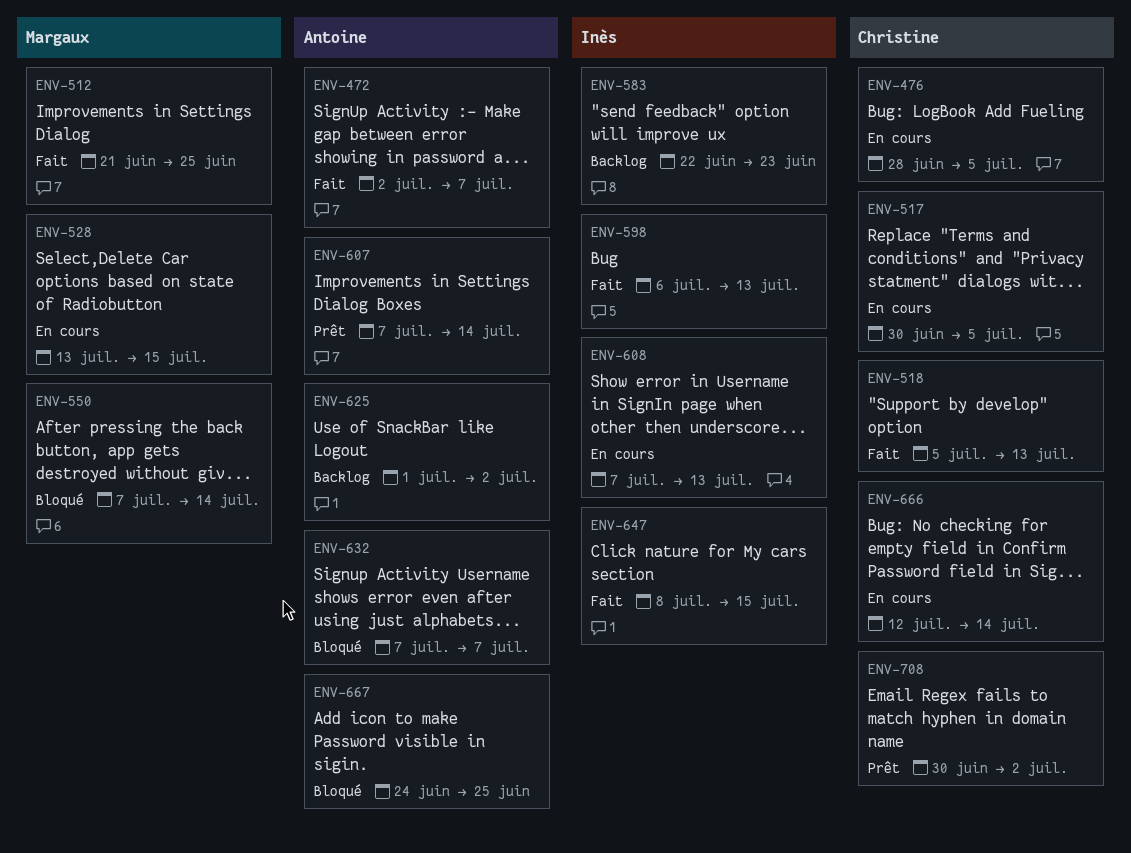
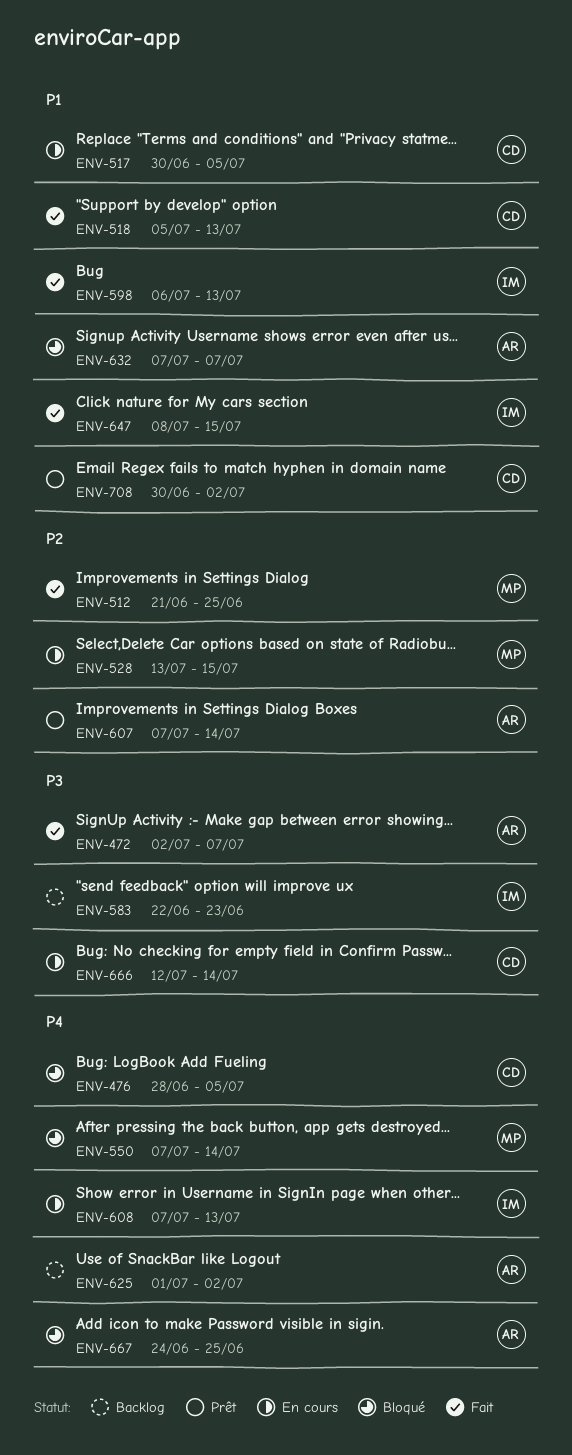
ENV-476, status: En cours -> Bloqué

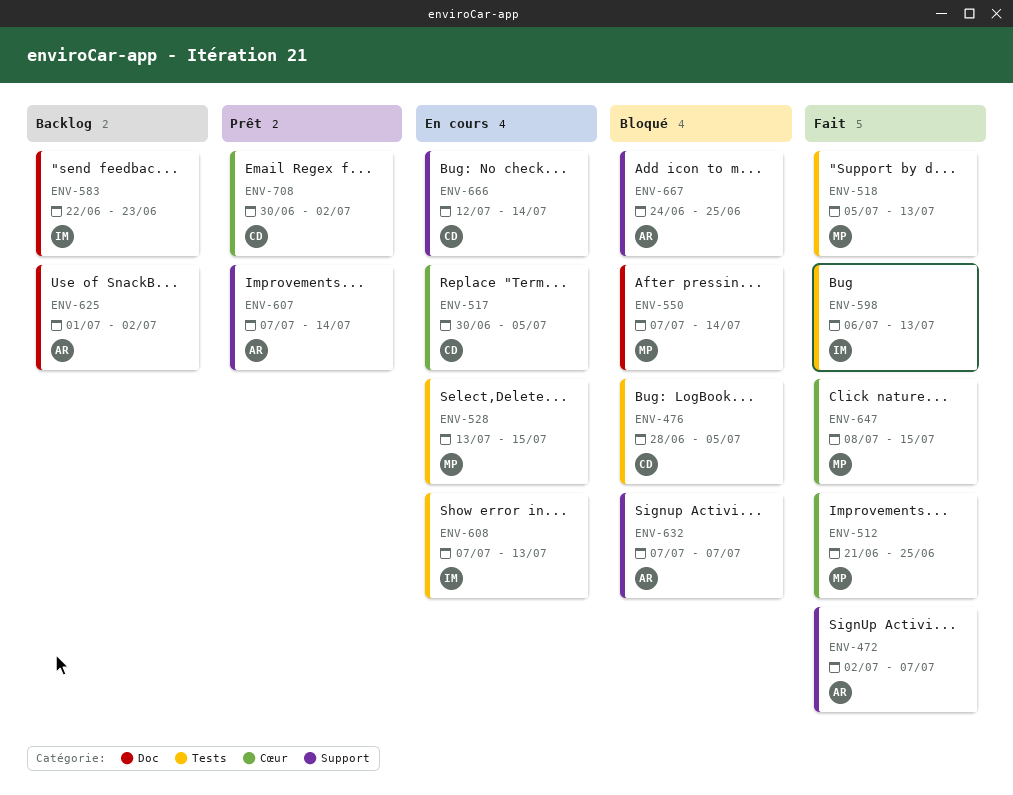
ENV-518, owner: CD -> MP
ENV-647, owner: IM -> MP

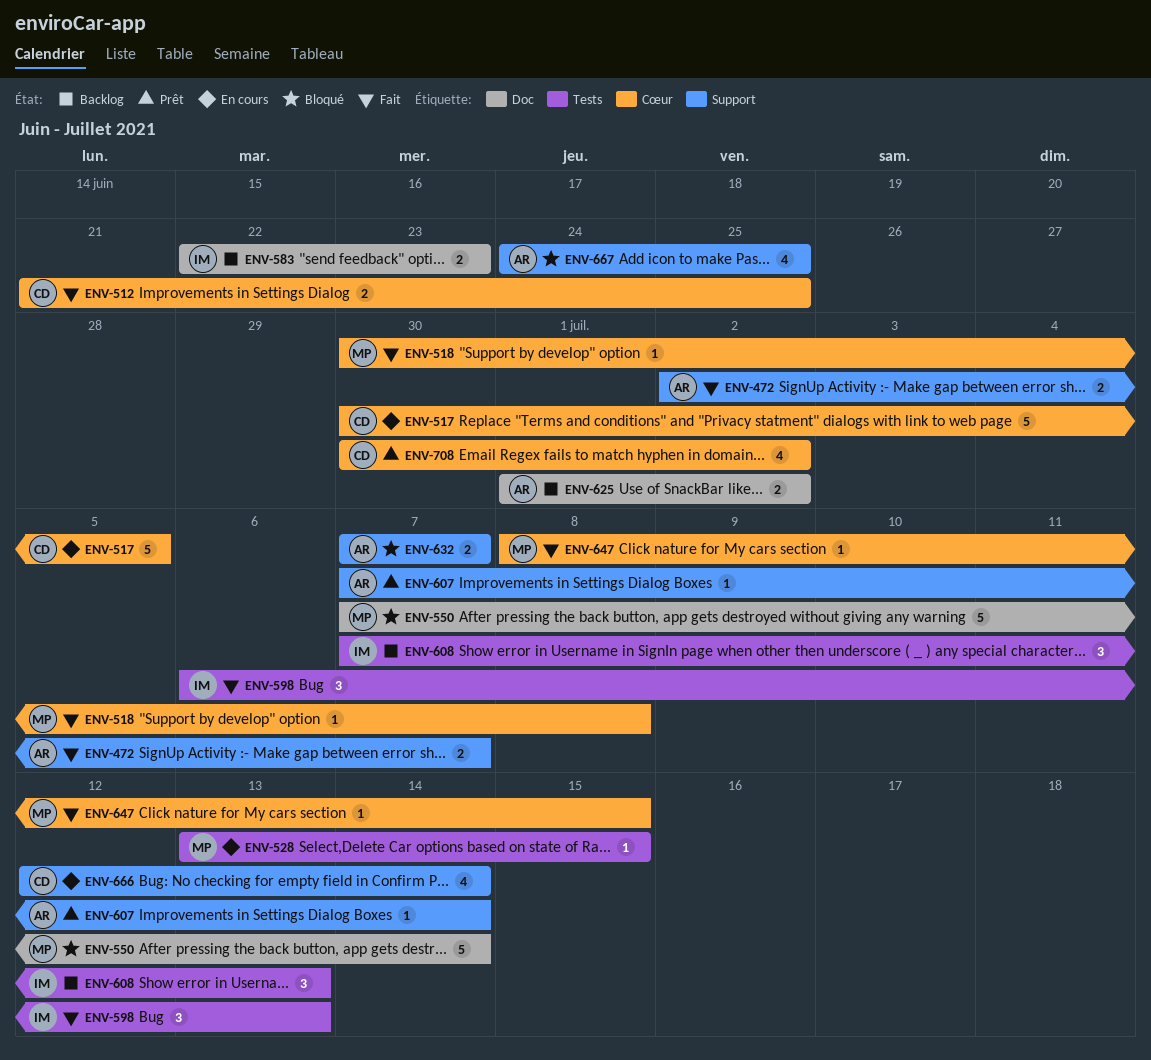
ENV-476: present -> none
ENV-512, owner: MP -> CD
ENV-518, label: Tests -> Cœur
ENV-518, start: Jul 5 -> Jun 30
ENV-518, due: Jul 13 -> Jul 8
ENV-608, status: En cours -> Backlog

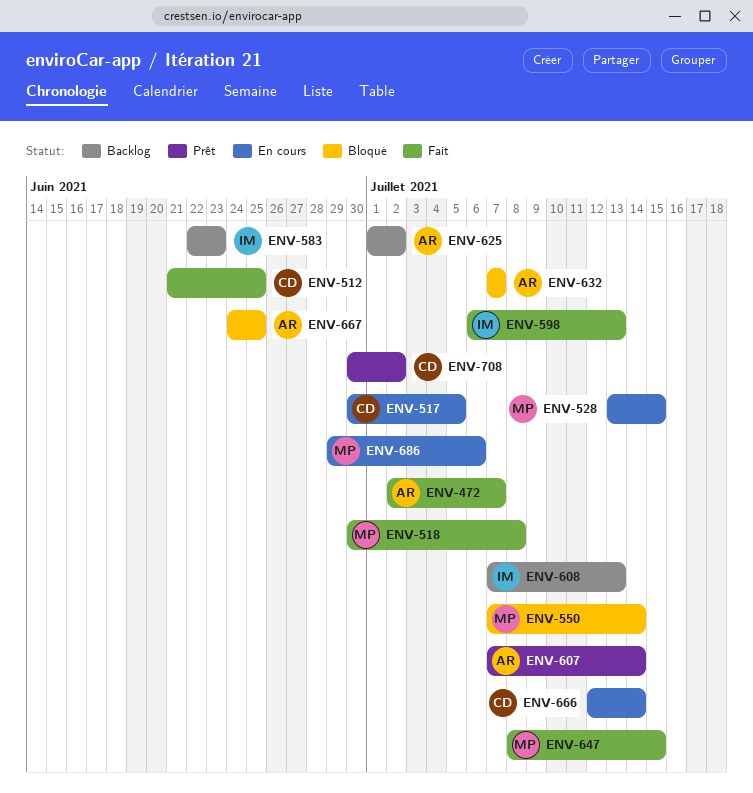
ENV-686: none -> present

